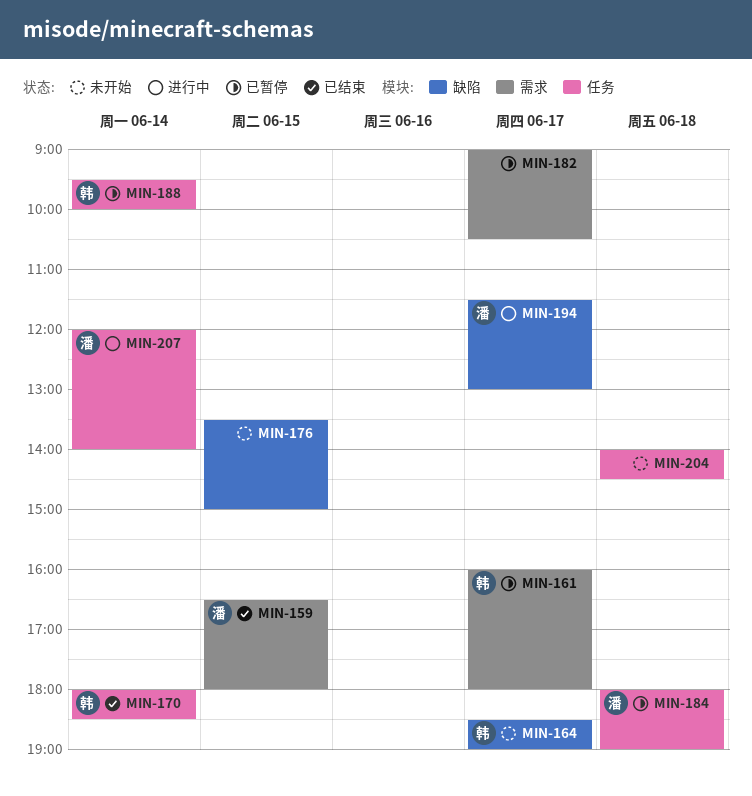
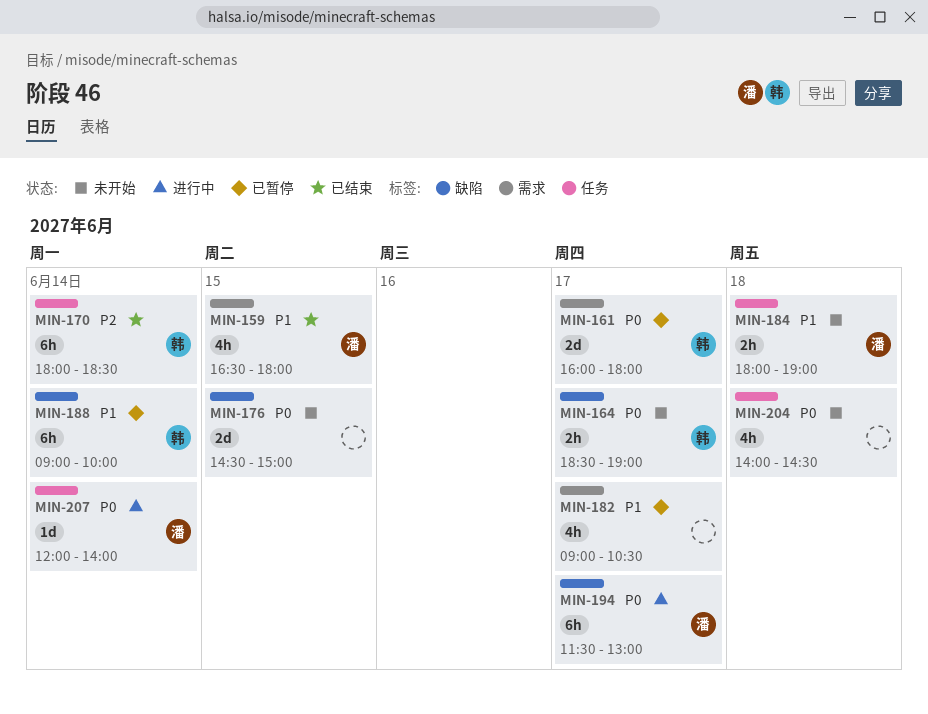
MIN-176, begins: 13:30 -> 14:30
MIN-184, status: 已暂停 -> 未开始
MIN-188, label: 任务 -> 缺陷
MIN-188, begins: 09:30 -> 09:00

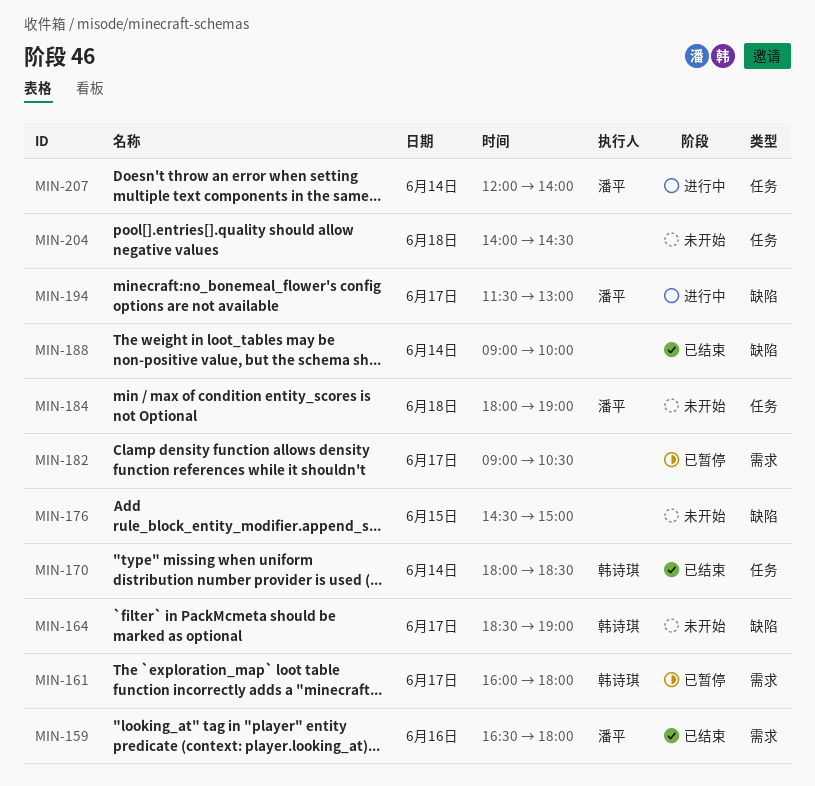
MIN-159, day: Jun 15 -> Jun 16
MIN-188, status: 已暂停 -> 已结束
MIN-188, owner: 韩诗琪 -> none

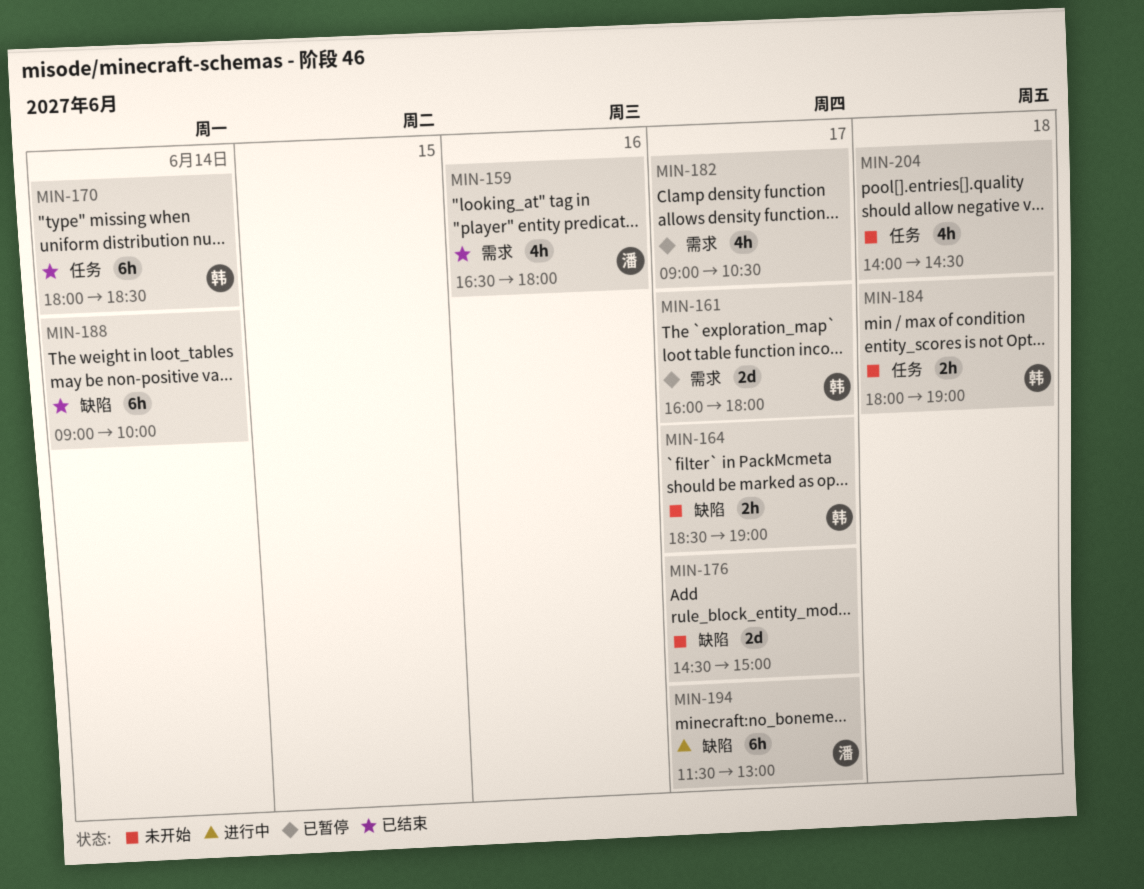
MIN-176, day: Jun 15 -> Jun 17
MIN-184, owner: 潘平 -> 韩诗琪
MIN-207: present -> none

